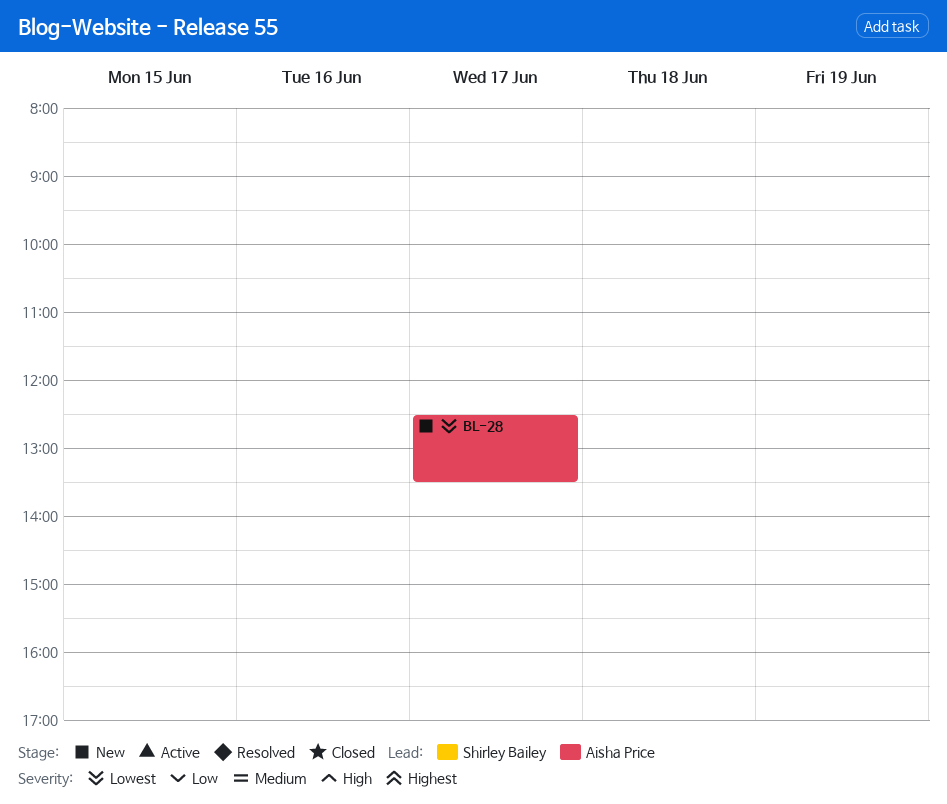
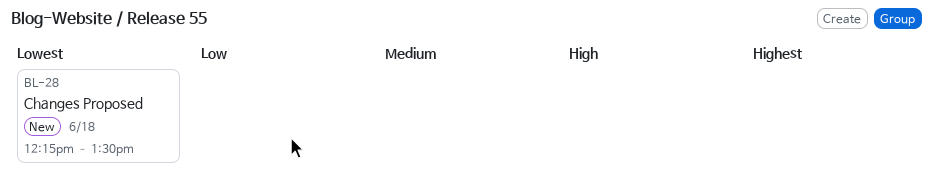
BL-28, day: Jun 17 -> Jun 18
BL-28, begins: 12:30 -> 12:15

